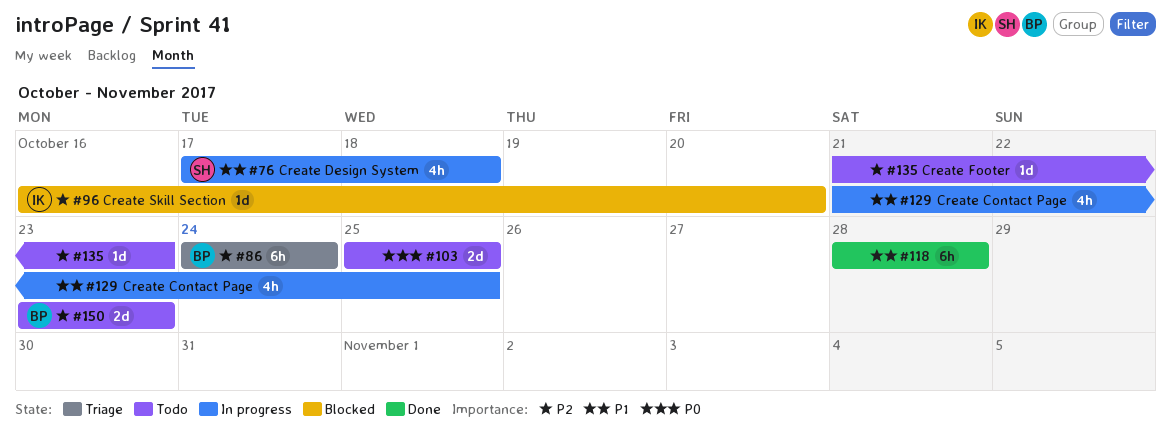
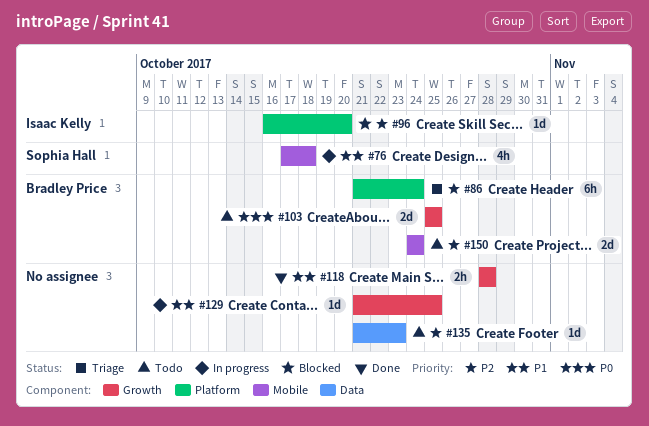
#86, start: Oct 24 -> Oct 21
#103, owner: none -> Bradley Price
#118, estimate: 6h -> 2h
#129, estimate: 4h -> 1d
#150, start: Oct 23 -> Oct 24
#150, due: Oct 23 -> Oct 24

